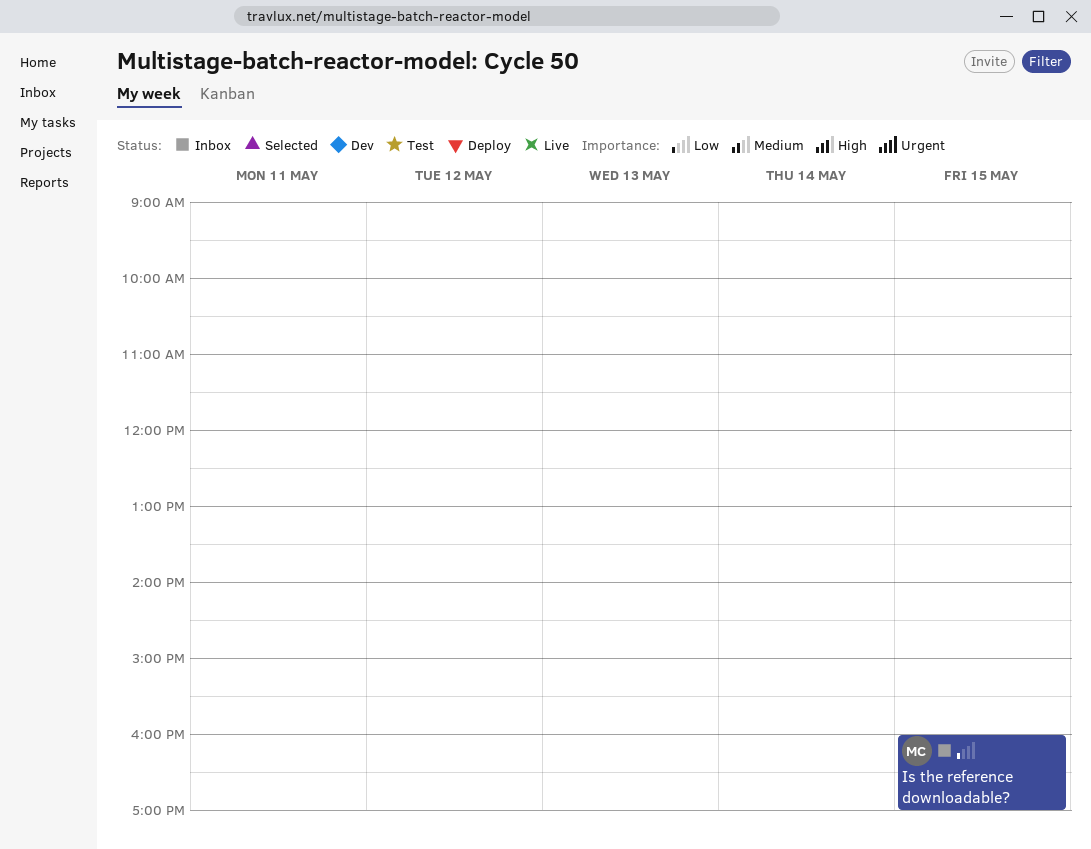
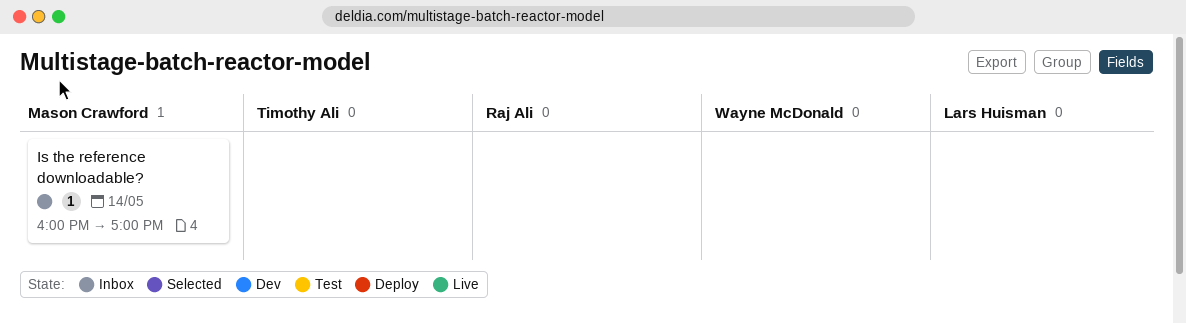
Is the reference downloadable?, day: May 15 -> May 14

